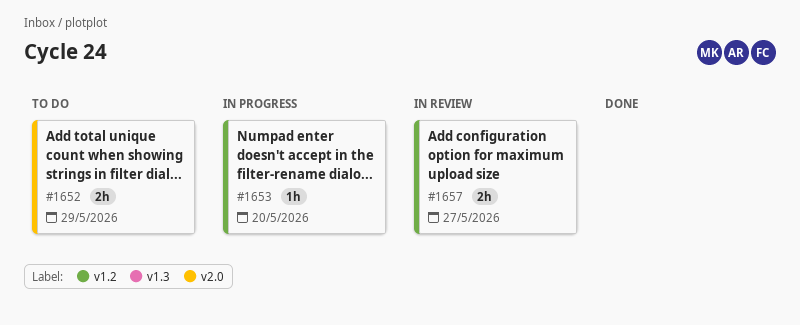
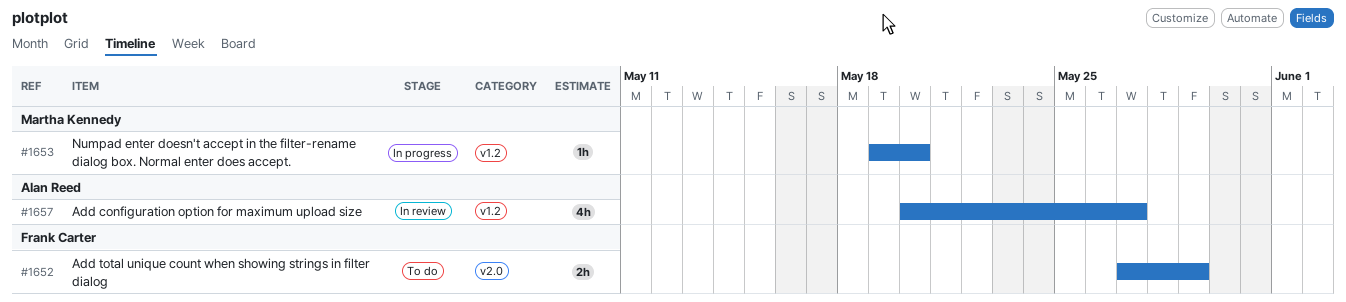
#1657, estimate: 2h -> 4h

